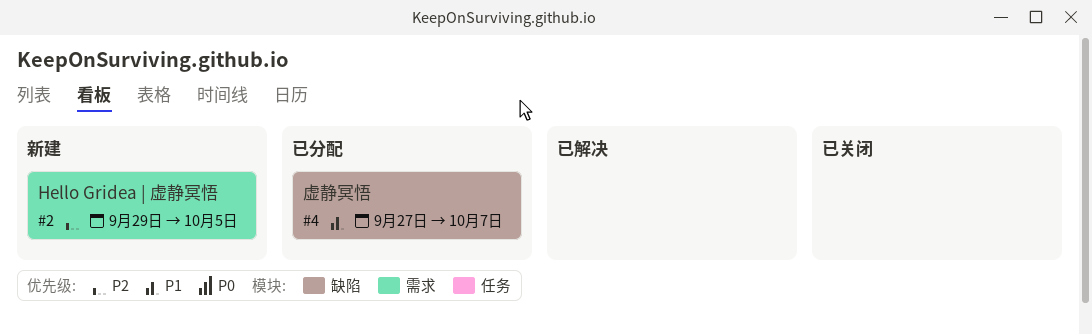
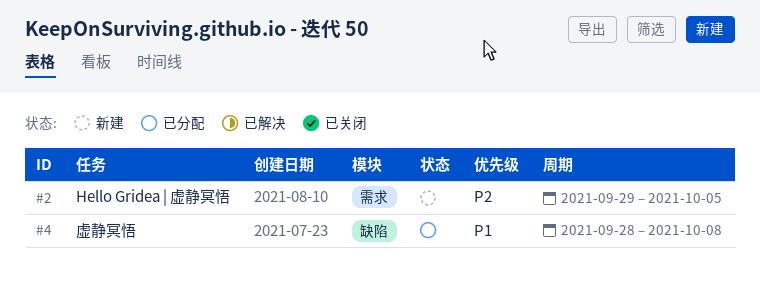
#4, start: Sep 27 -> Sep 28
#4, due: Oct 7 -> Oct 8

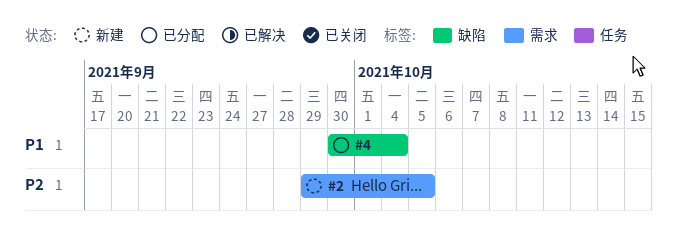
#4, start: Sep 28 -> Sep 30
#4, due: Oct 8 -> Oct 4

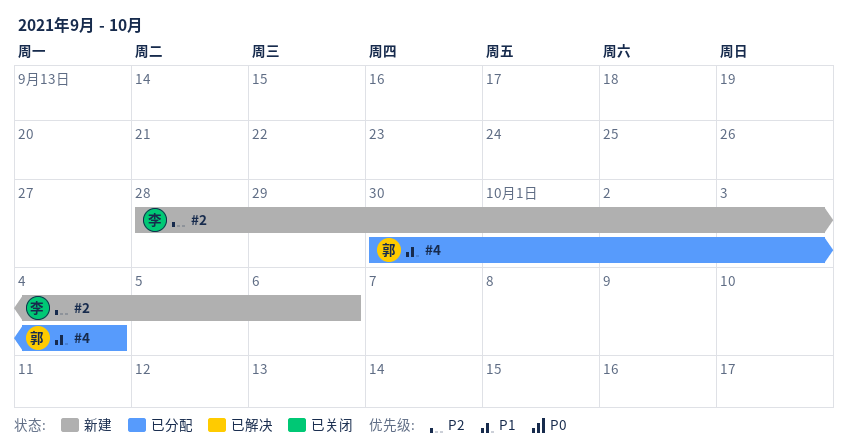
#2, start: Sep 29 -> Sep 28
#2, due: Oct 5 -> Oct 6

